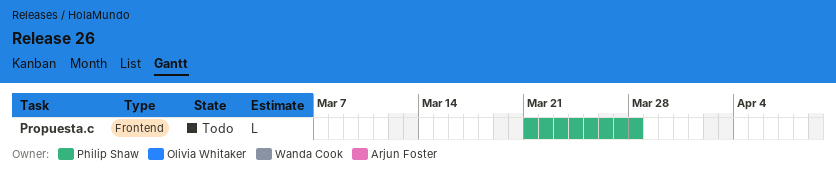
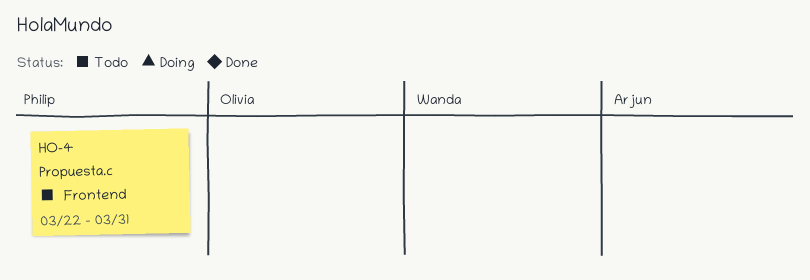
Propuesta.c, start: Mar 21 -> Mar 22
Propuesta.c, due: Mar 28 -> Mar 31

